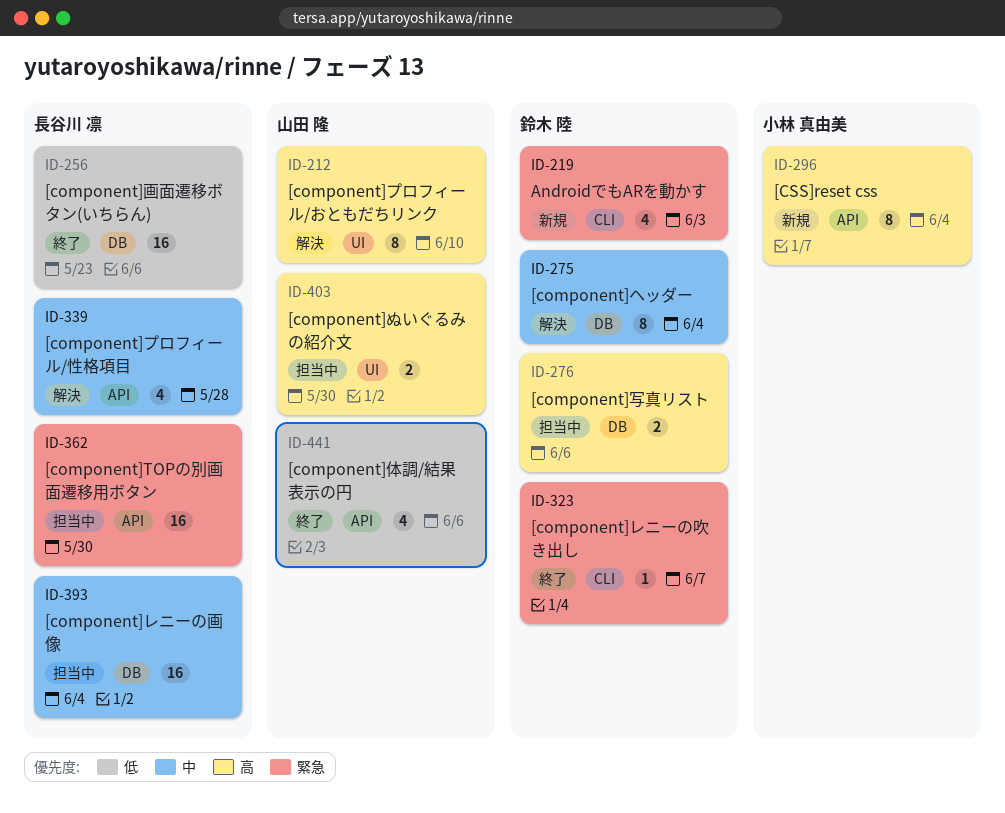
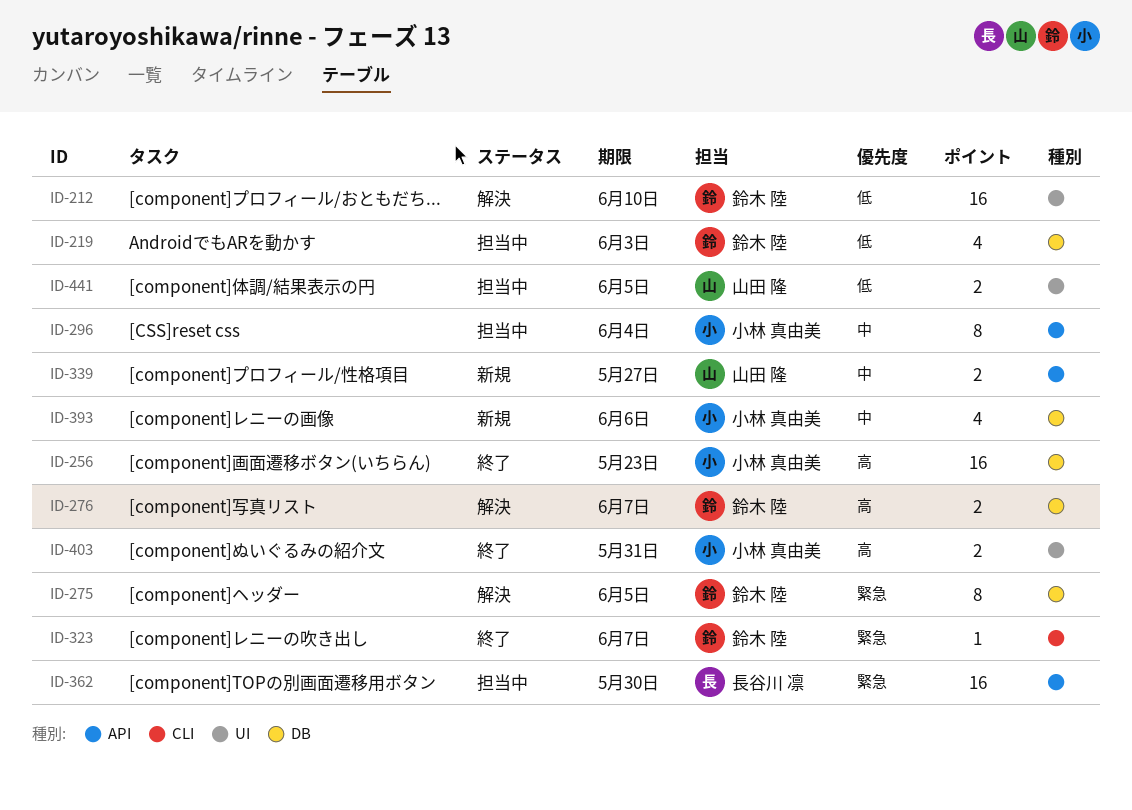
ID-212, owner: 山田 隆 -> 鈴木 陸
ID-212, priority: 高 -> 低
ID-212, estimate: 8 -> 16
ID-219, status: 新規 -> 担当中
ID-219, priority: 緊急 -> 低
ID-219, label: CLI -> DB
ID-256, owner: 長谷川 凛 -> 小林 真由美
ID-256, priority: 低 -> 高
ID-275, priority: 中 -> 緊急
ID-275, due: Jun 4 -> Jun 5
ID-276, status: 担当中 -> 解決
ID-276, due: Jun 6 -> Jun 7
ID-296, status: 新規 -> 担当中
ID-296, priority: 高 -> 中
ID-339, status: 解決 -> 新規
ID-339, owner: 長谷川 凛 -> 山田 隆
ID-339, estimate: 4 -> 2
ID-339, due: May 28 -> May 27
ID-393, status: 担当中 -> 新規
ID-393, owner: 長谷川 凛 -> 小林 真由美
ID-393, estimate: 16 -> 4
ID-393, due: Jun 4 -> Jun 6
ID-403, status: 担当中 -> 終了
ID-403, owner: 山田 隆 -> 小林 真由美
ID-403, due: May 30 -> May 31
ID-441, status: 終了 -> 担当中
ID-441, label: API -> UI
ID-441, estimate: 4 -> 2
ID-441, due: Jun 6 -> Jun 5

